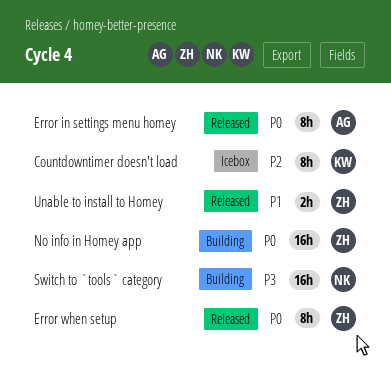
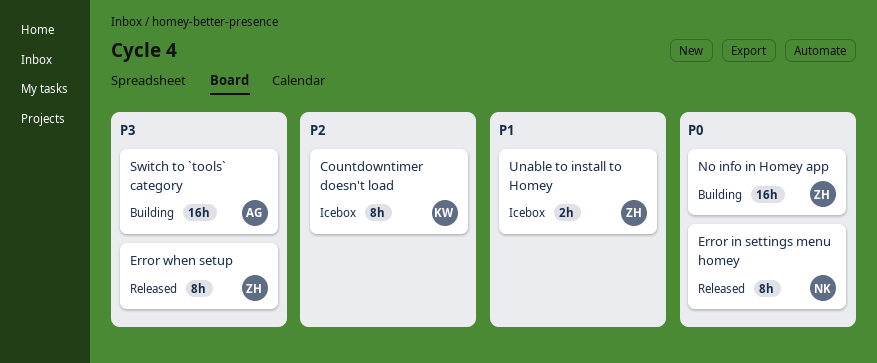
Error in settings menu homey, owner: AG -> NK
Error when setup, priority: P0 -> P3
Switch to `tools` category, owner: NK -> AG
Unable to install to Homey, status: Released -> Icebox

